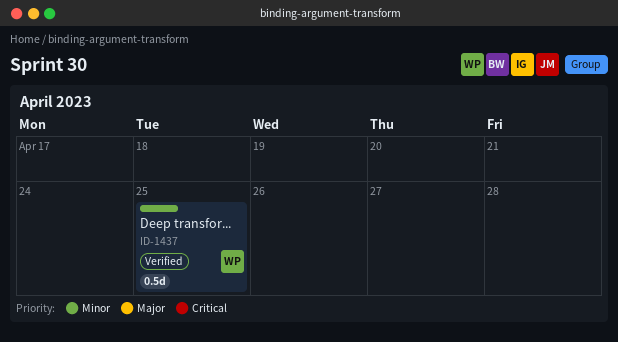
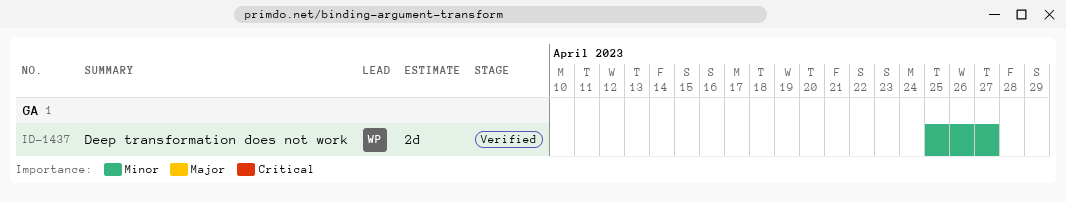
ID-1437, estimate: 0.5d -> 2d
ID-1437, due: Apr 25 -> Apr 27

